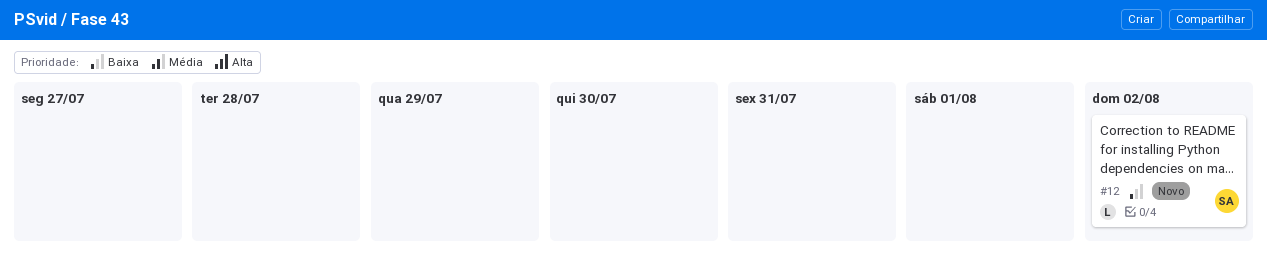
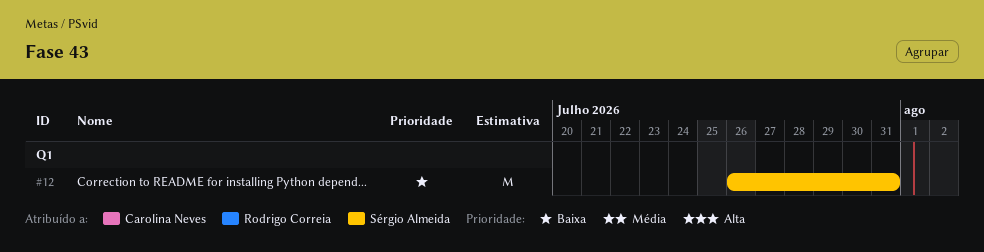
#12, estimate: L -> M
#12, due: Aug 2 -> Jul 31

